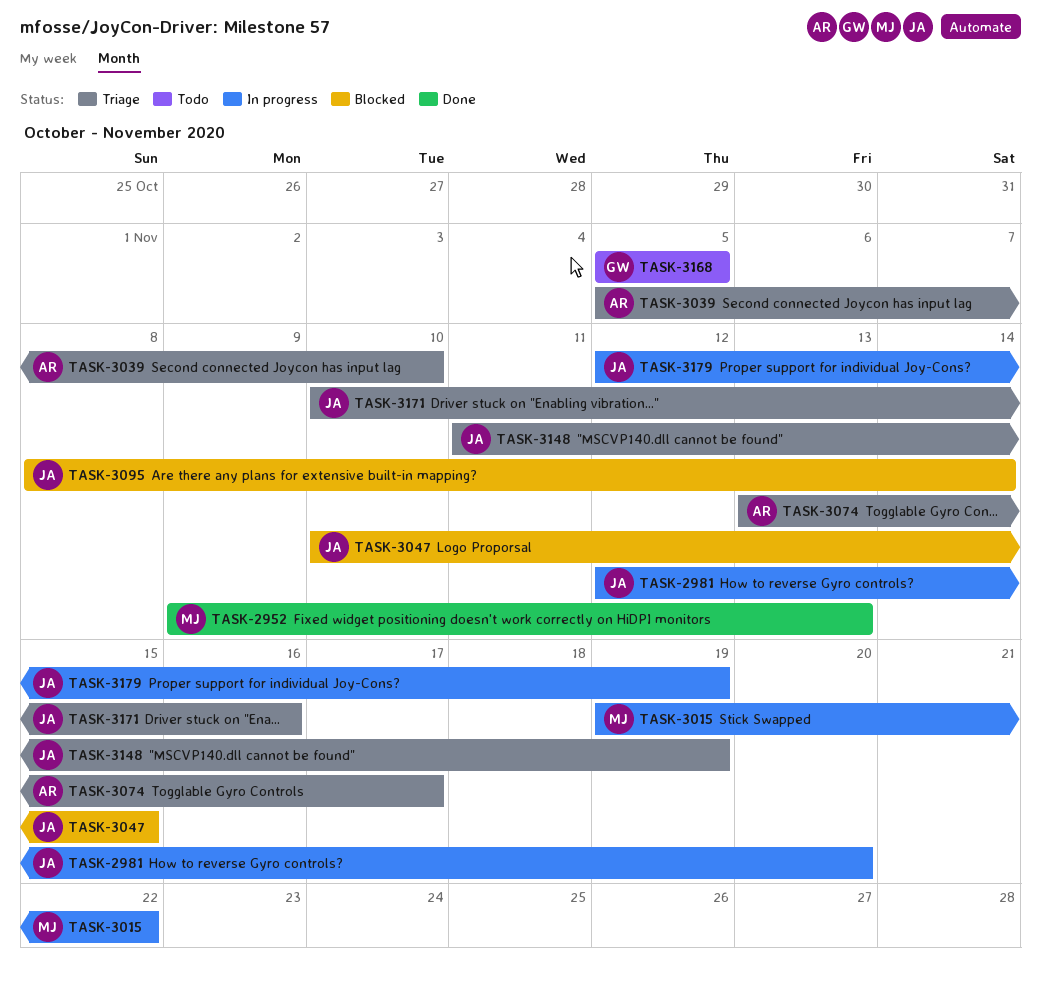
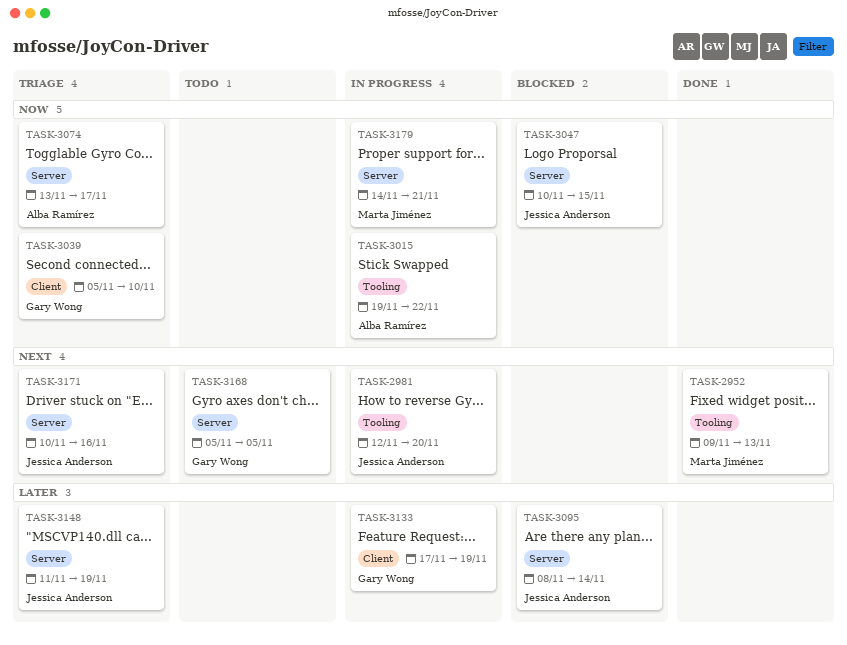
TASK-3015, owner: Marta Jiménez -> Alba Ramírez
TASK-3039, owner: Alba Ramírez -> Gary Wong
TASK-3133: none -> present
TASK-3179, owner: Jessica Anderson -> Marta Jiménez
TASK-3179, start: Nov 12 -> Nov 14
TASK-3179, due: Nov 19 -> Nov 21

